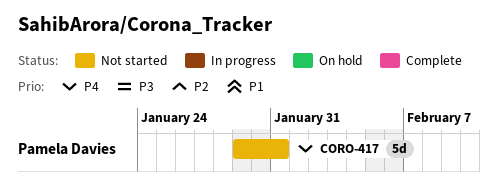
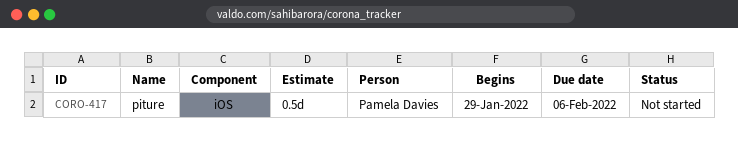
CORO-417, estimate: 5d -> 0.5d
CORO-417, due: Jan 31 -> Feb 6

